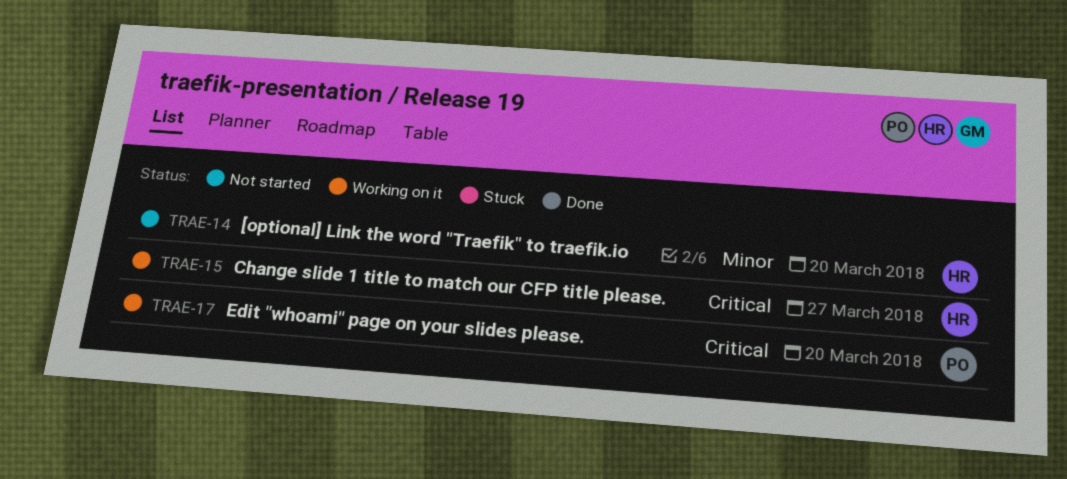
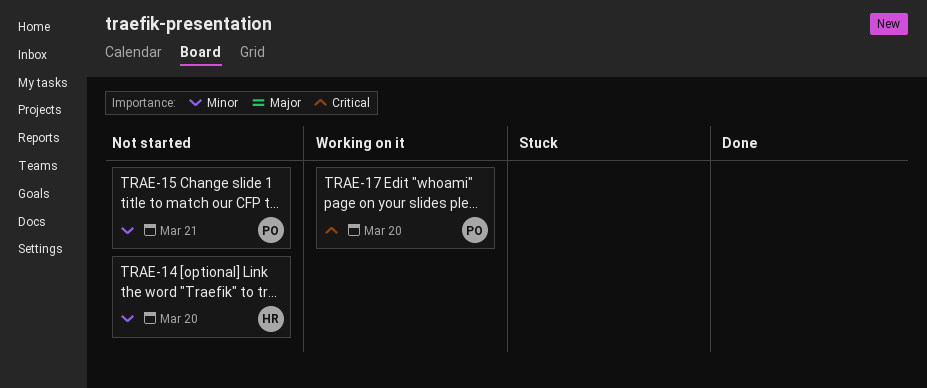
TRAE-15, status: Working on it -> Not started
TRAE-15, owner: HR -> PO
TRAE-15, priority: Critical -> Minor
TRAE-15, due: Mar 27 -> Mar 21

